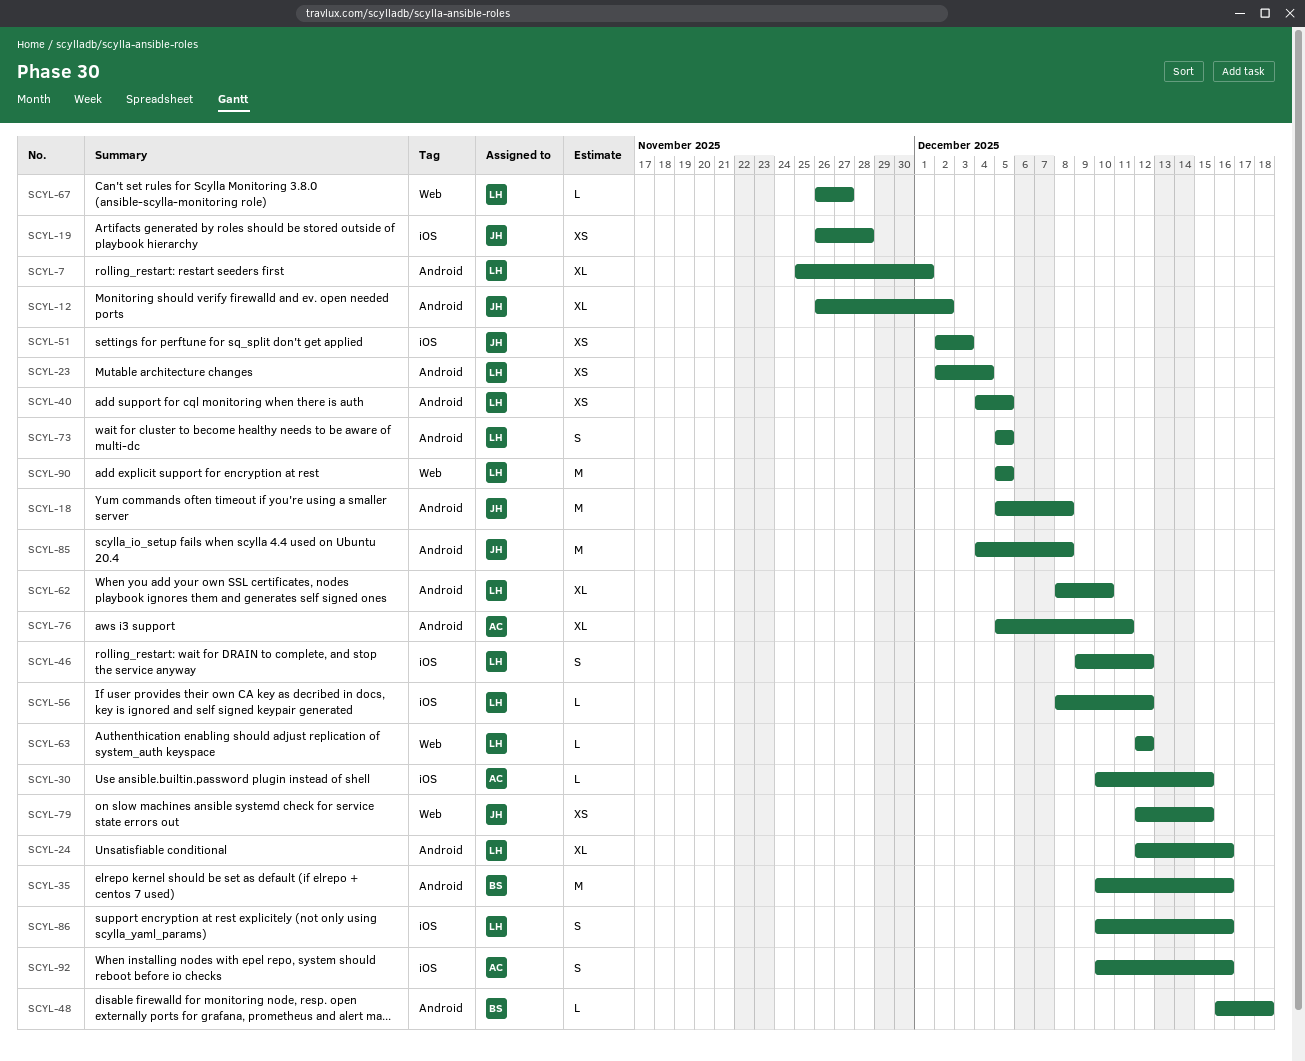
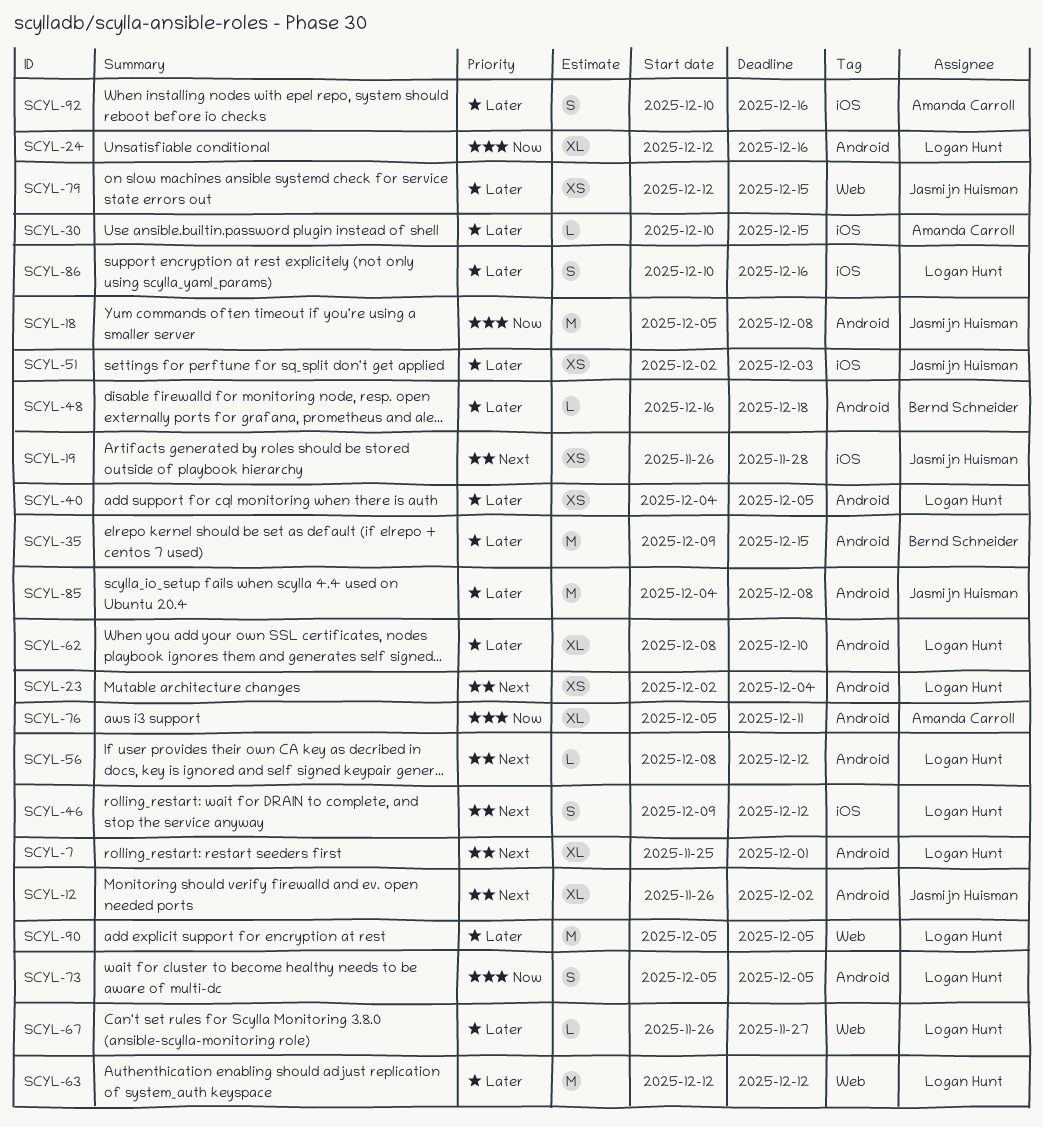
SCYL-35, start: Dec 10 -> Dec 9
SCYL-35, due: Dec 16 -> Dec 15
SCYL-56, label: iOS -> Android
SCYL-63, estimate: L -> M

